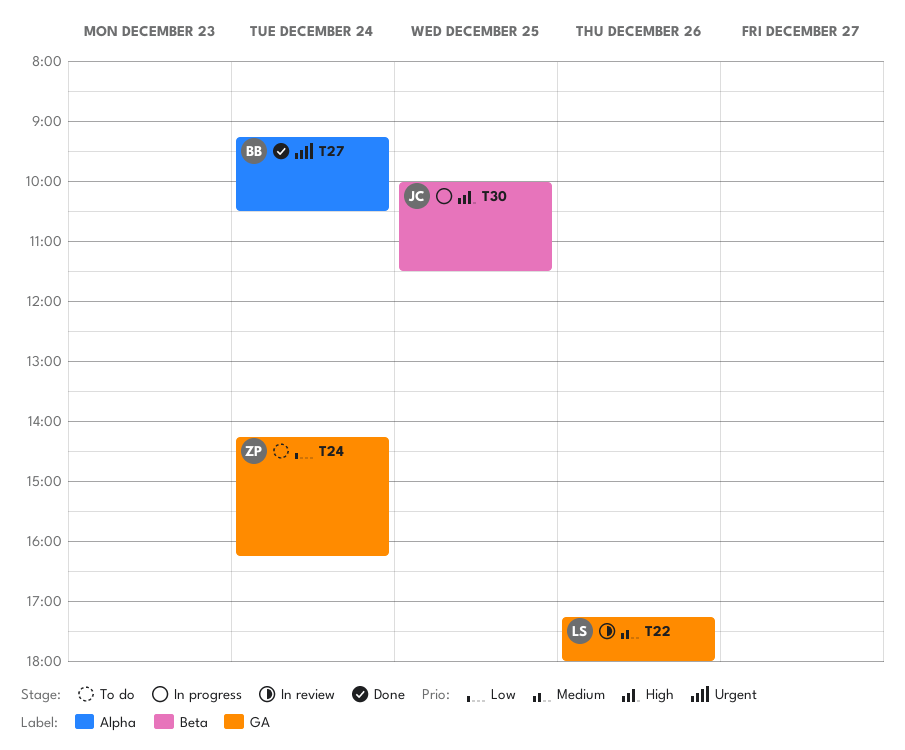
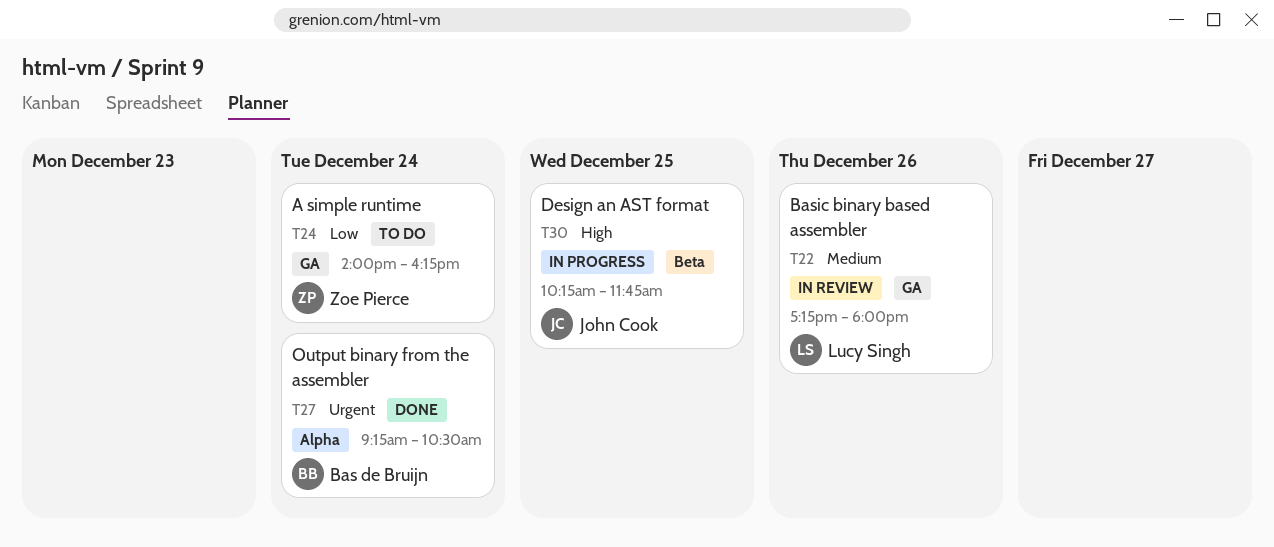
T24, begins: 14:15 -> 14:00
T30, begins: 10:00 -> 10:15
T30, ends: 11:30 -> 11:45

